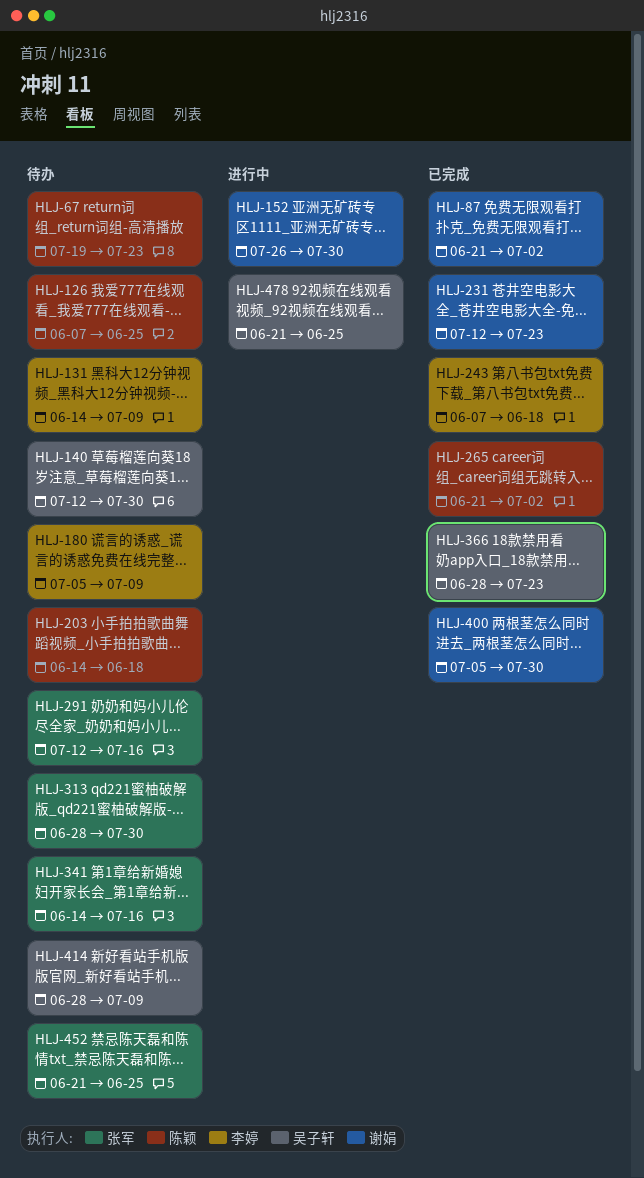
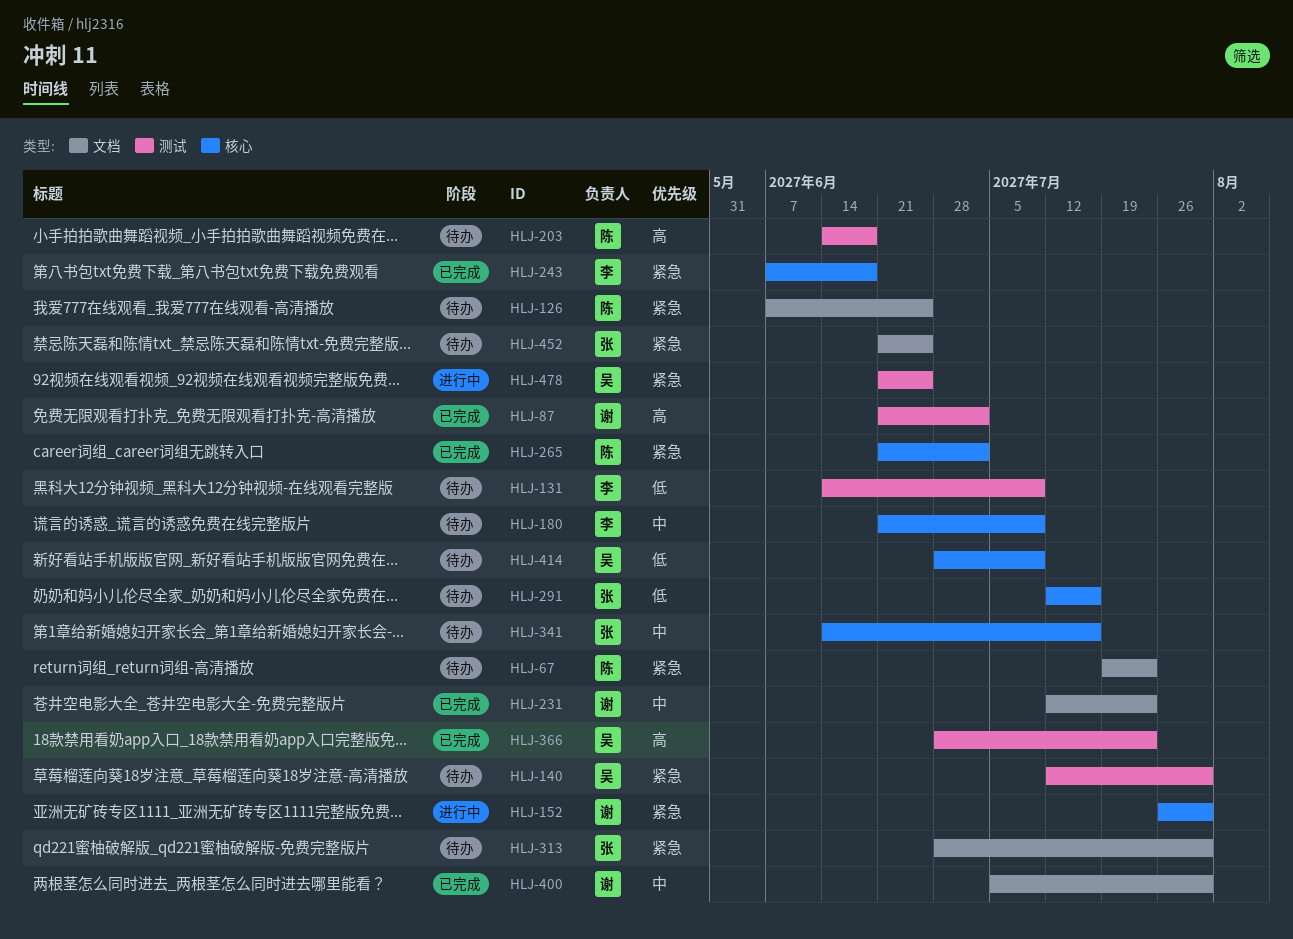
HLJ-180, start: Jul 5 -> Jun 21

